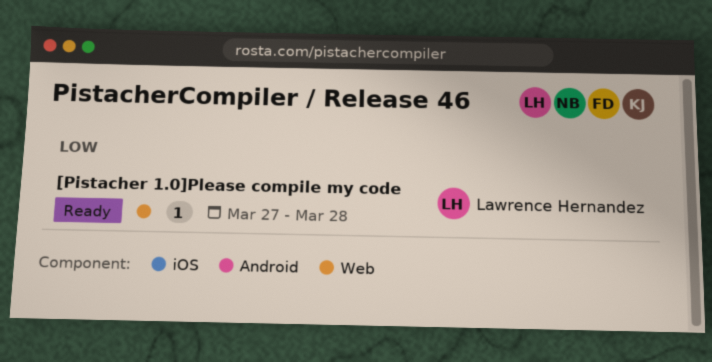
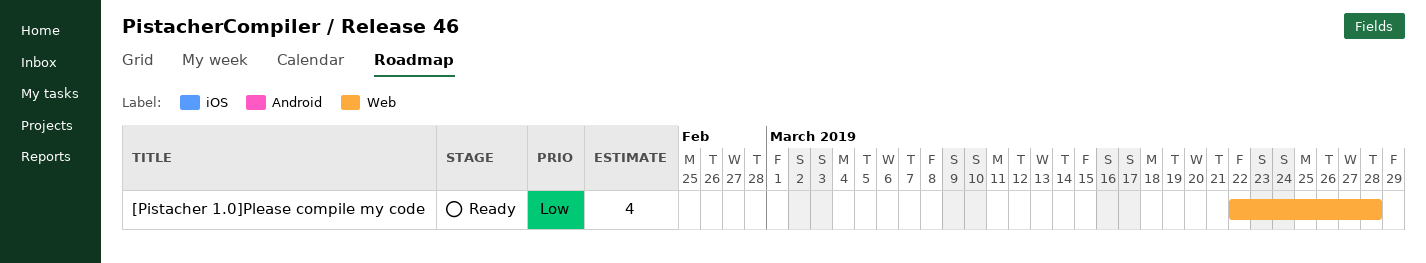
[Pistacher 1.0]Please compile my code, estimate: 1 -> 4
[Pistacher 1.0]Please compile my code, start: Mar 27 -> Mar 22

